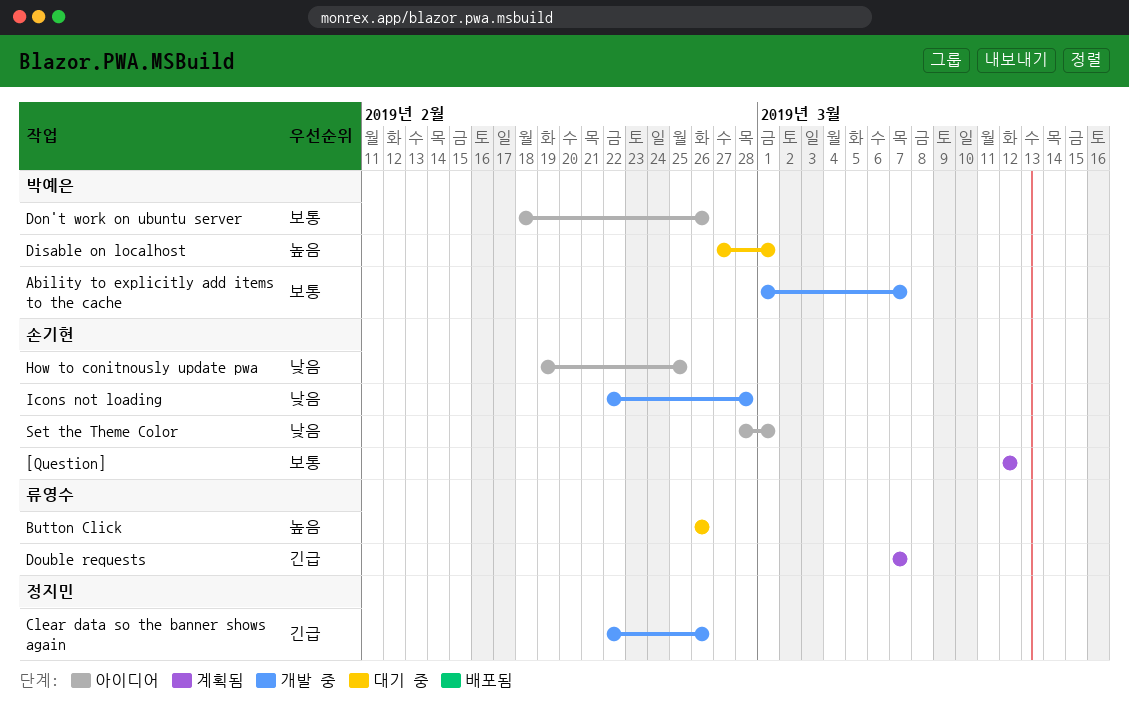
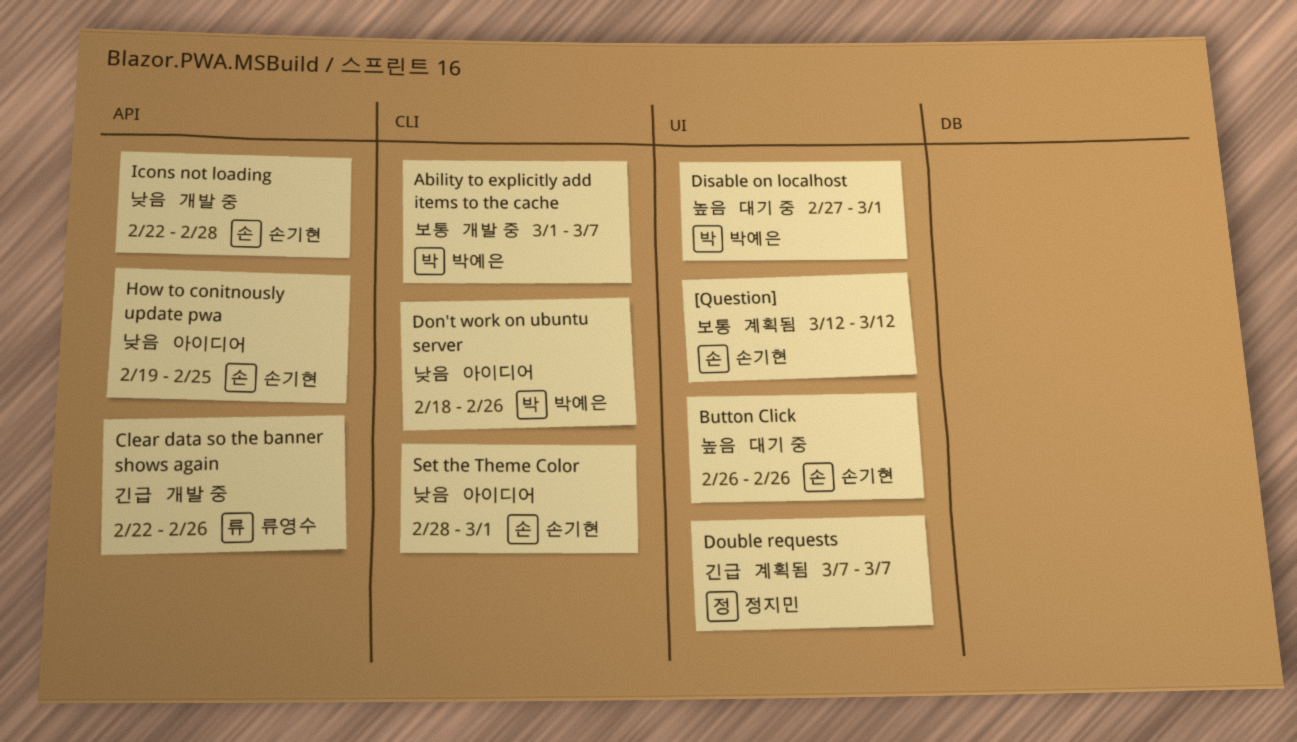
Button Click, owner: 류영수 -> 손기현
Clear data so the banner shows again, owner: 정지민 -> 류영수
Don't work on ubuntu server, priority: 보통 -> 낮음
Double requests, owner: 류영수 -> 정지민

